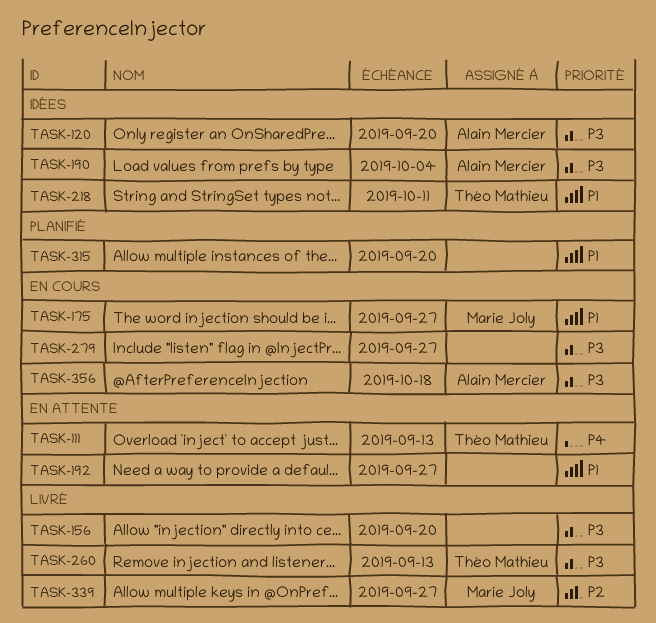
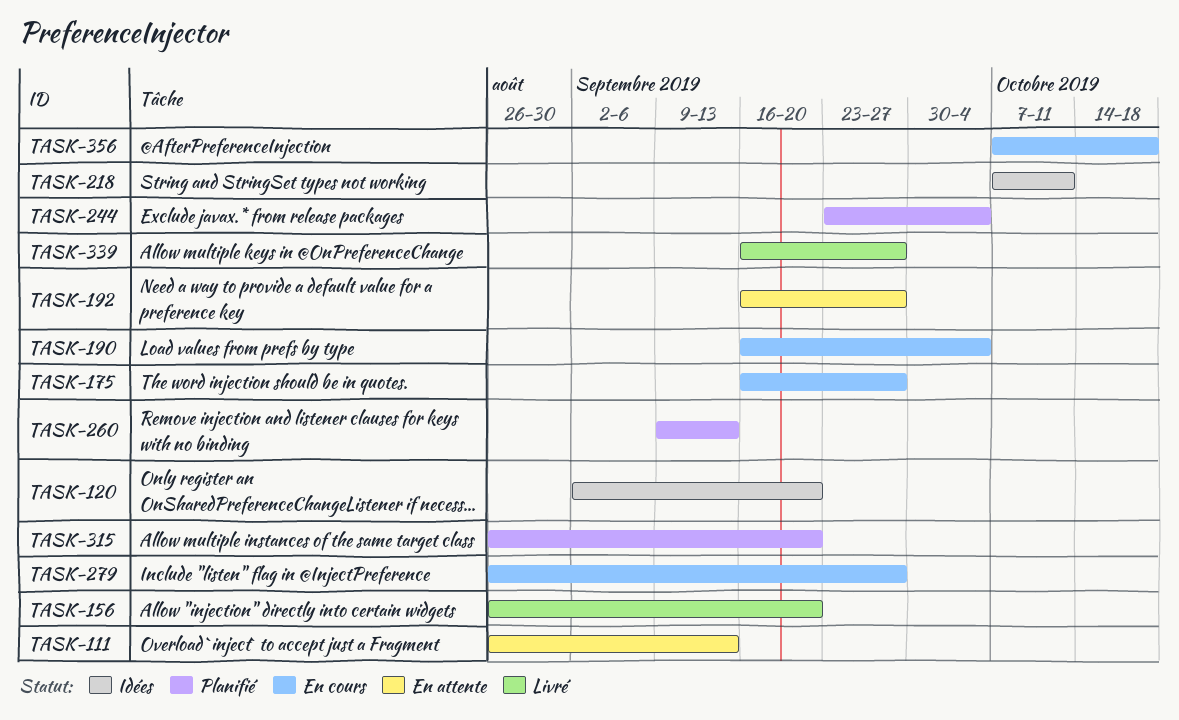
TASK-190, status: Idées -> En cours
TASK-244: none -> present
TASK-260, status: Livré -> Planifié

